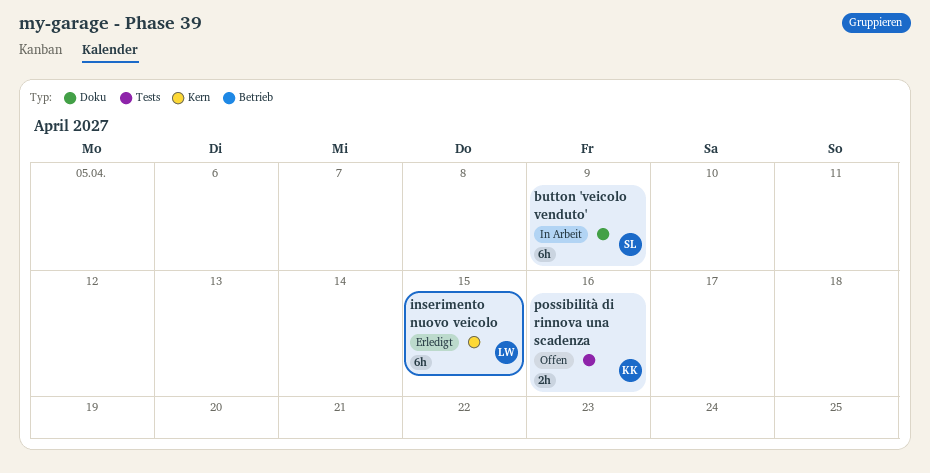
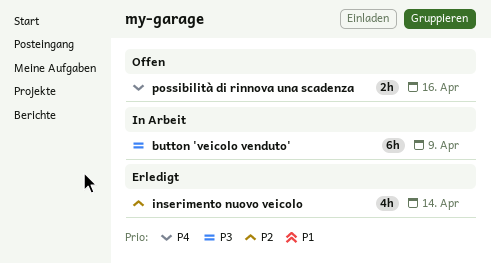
inserimento nuovo veicolo, estimate: 6h -> 4h
inserimento nuovo veicolo, due: Apr 15 -> Apr 14

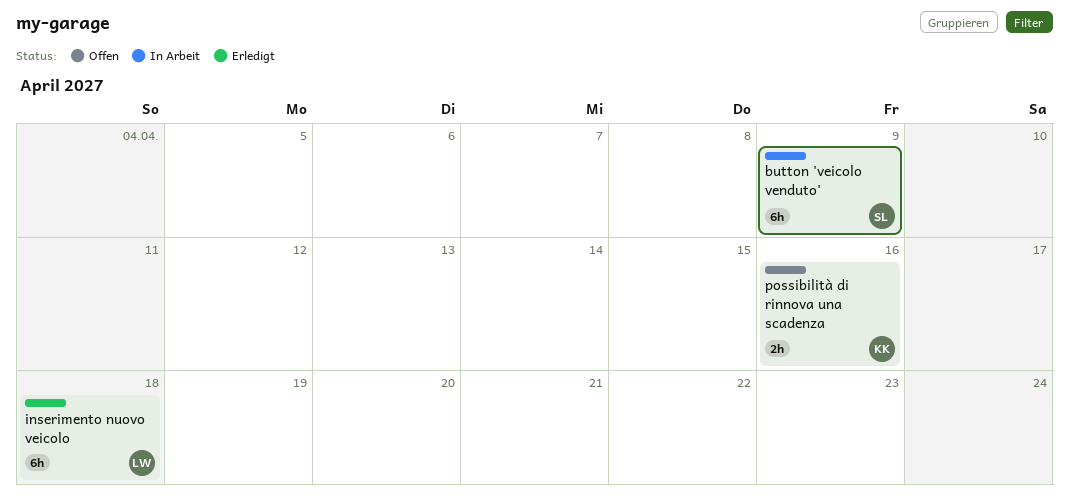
inserimento nuovo veicolo, estimate: 4h -> 6h
inserimento nuovo veicolo, due: Apr 14 -> Apr 18

